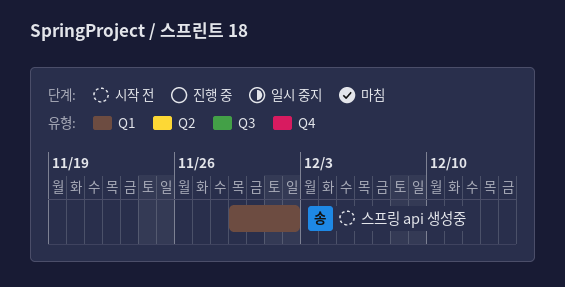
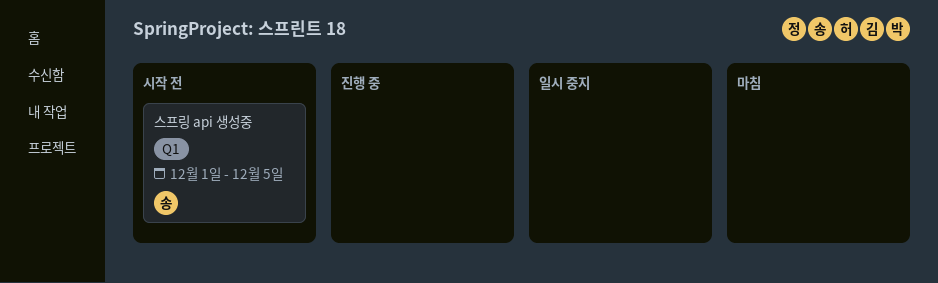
스프링 api 생성중, start: Nov 29 -> Dec 1
스프링 api 생성중, due: Dec 2 -> Dec 5

